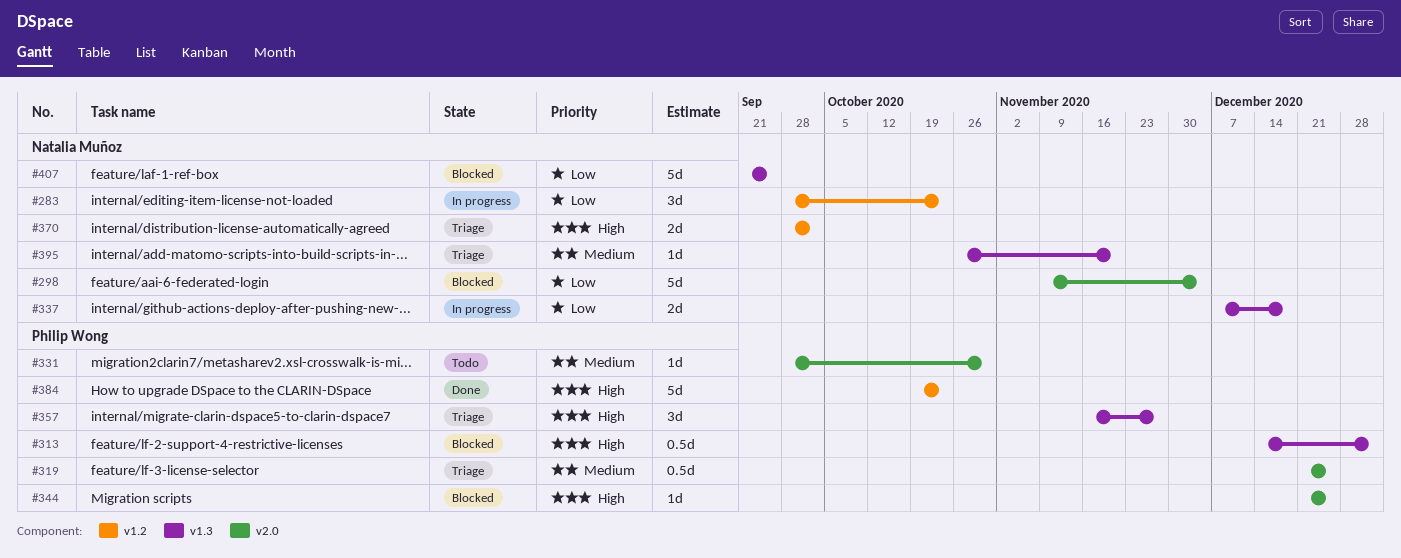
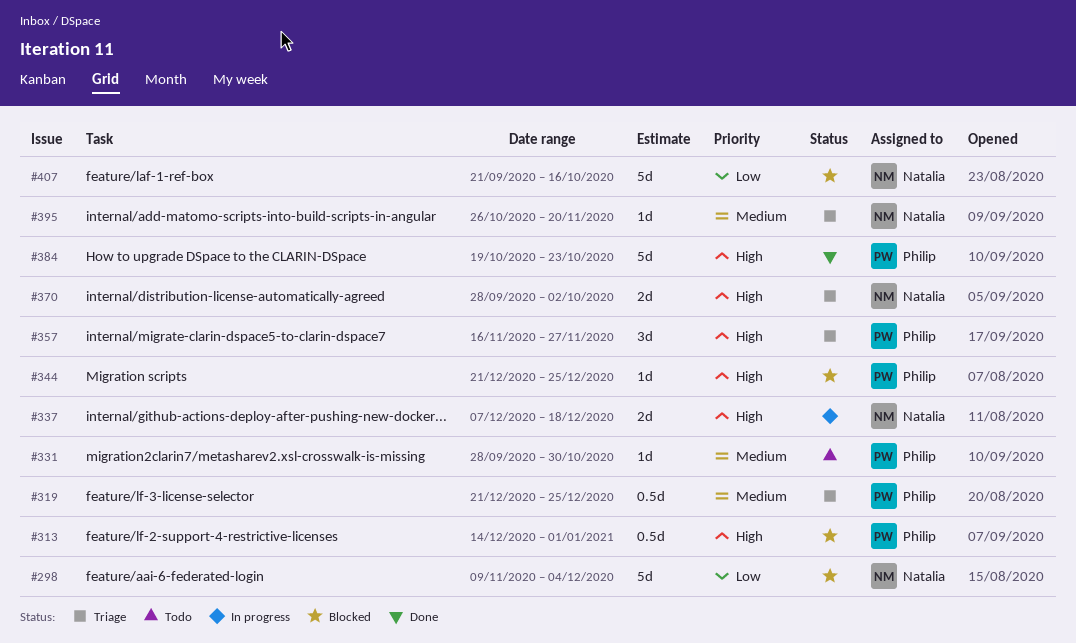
#283: present -> none
#337, priority: Low -> High
#407, due: Sep 25 -> Oct 16

